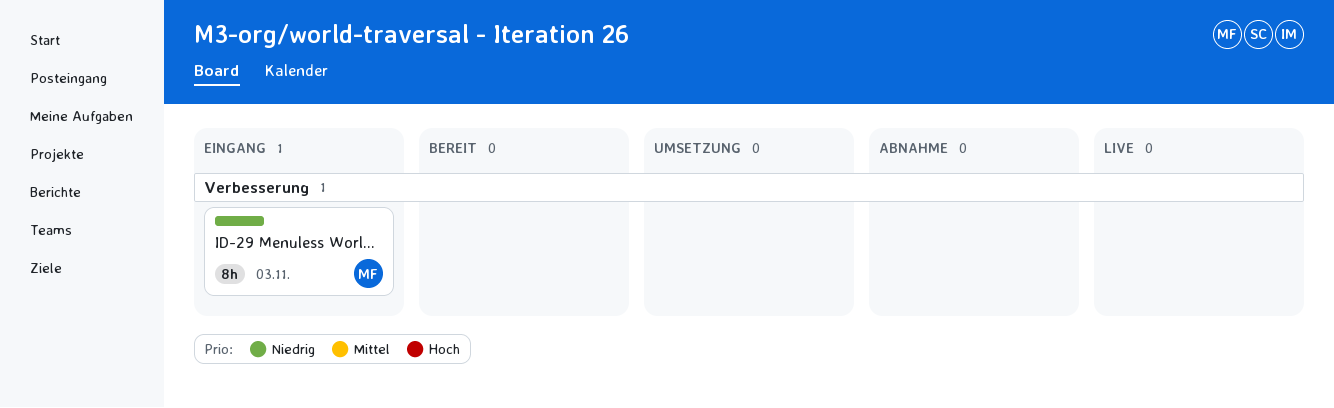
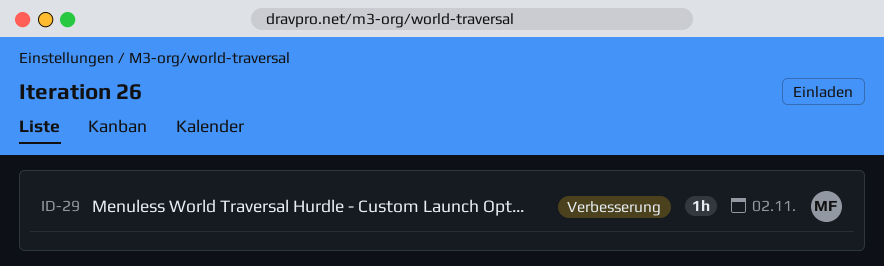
ID-29, estimate: 8h -> 1h
ID-29, due: Nov 3 -> Nov 2

